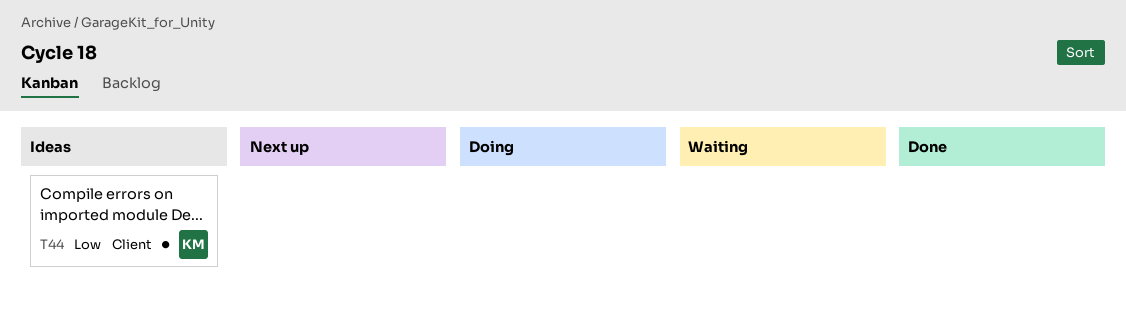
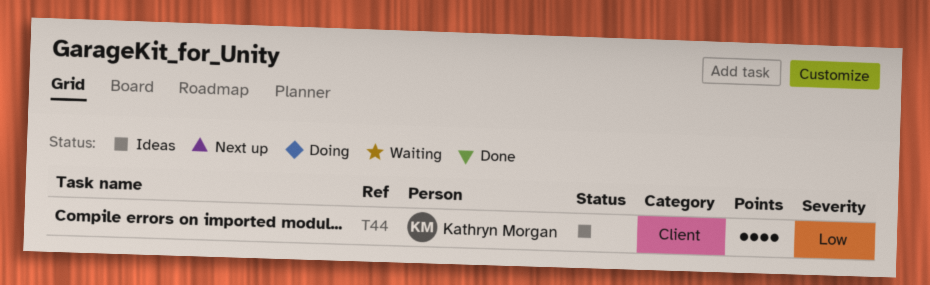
T44, estimate: 1 -> 4

